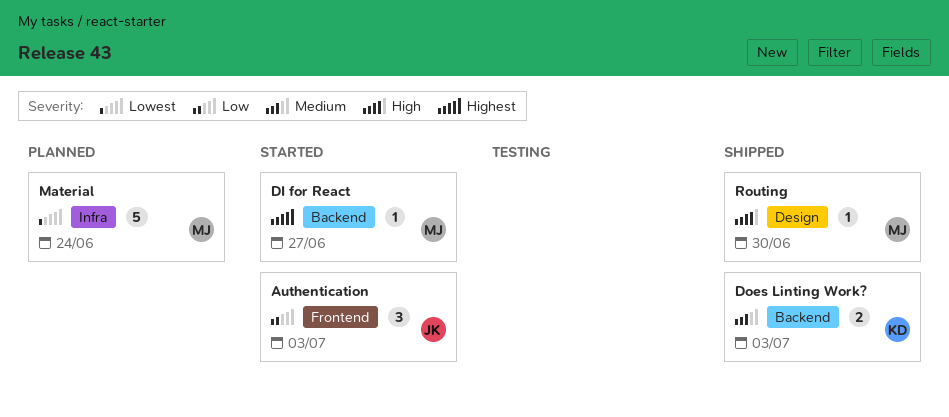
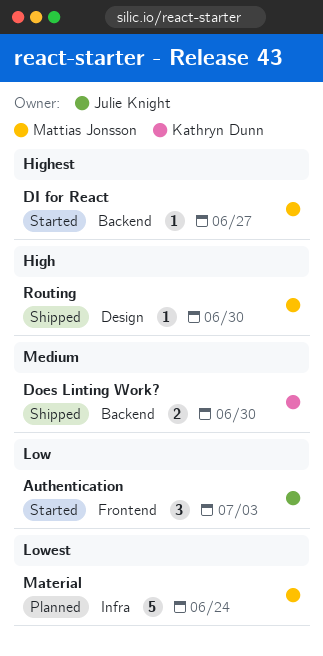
Does Linting Work?, due: Jul 3 -> Jun 30

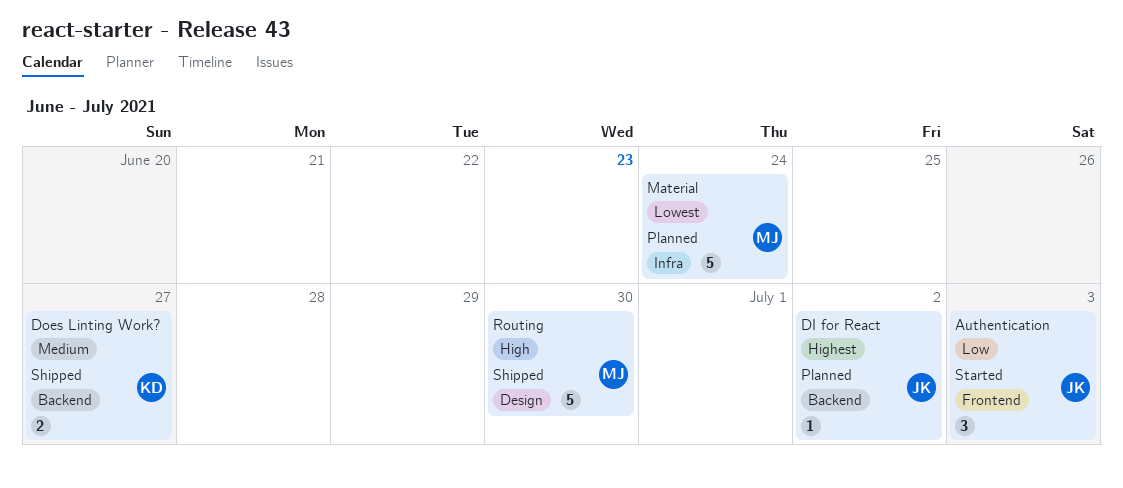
DI for React, status: Started -> Planned
DI for React, owner: Mattias Jonsson -> Julie Knight
DI for React, due: Jun 27 -> Jul 2
Does Linting Work?, due: Jun 30 -> Jun 27
Routing, estimate: 1 -> 5

